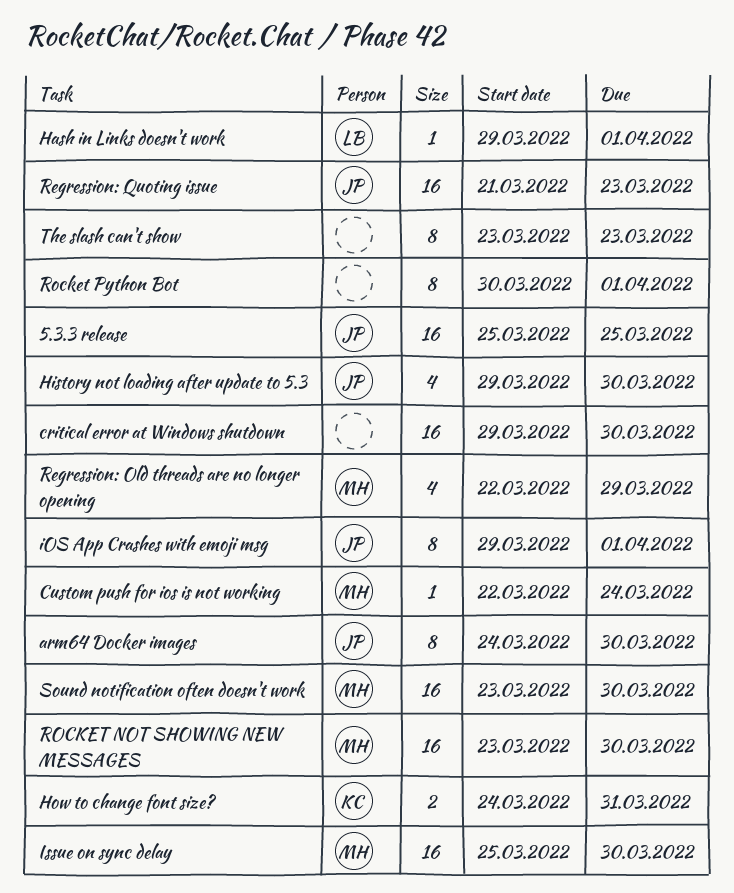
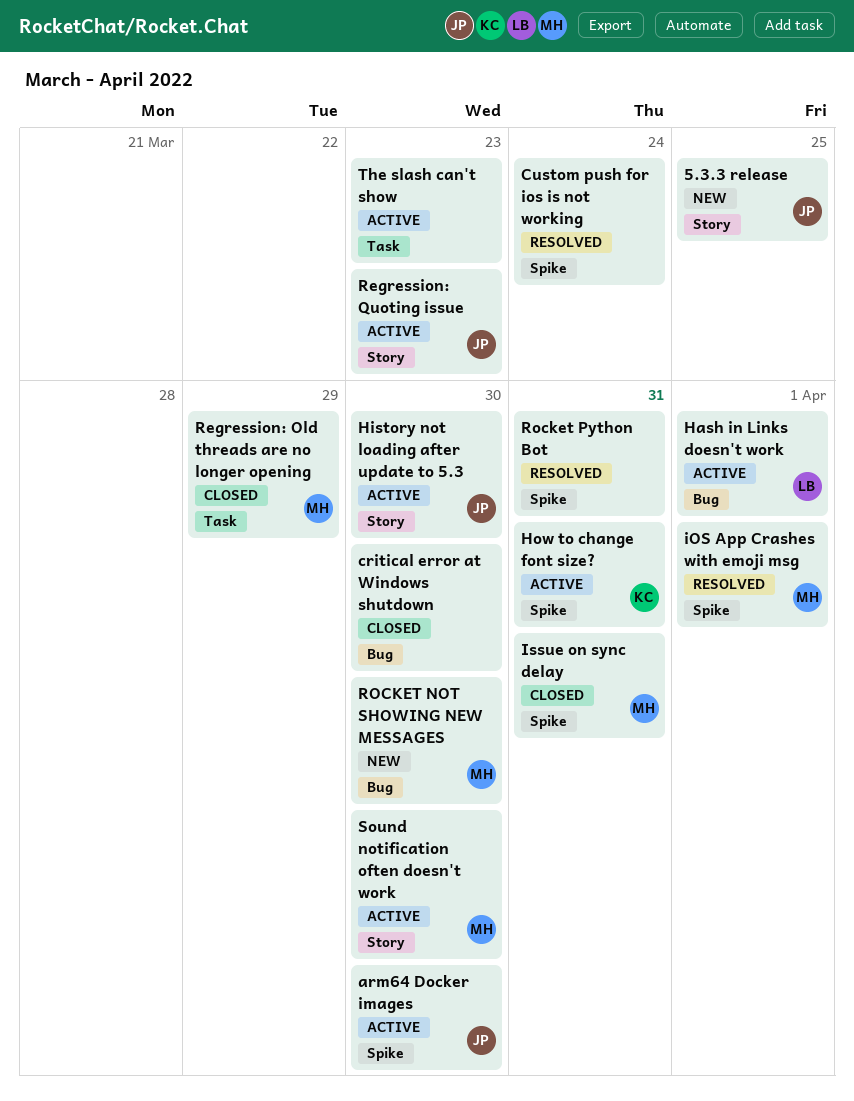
Custom push for ios is not working, owner: MH -> none
iOS App Crashes with emoji msg, owner: JP -> MH
Issue on sync delay, due: Mar 30 -> Mar 31
Rocket Python Bot, due: Apr 1 -> Mar 31

